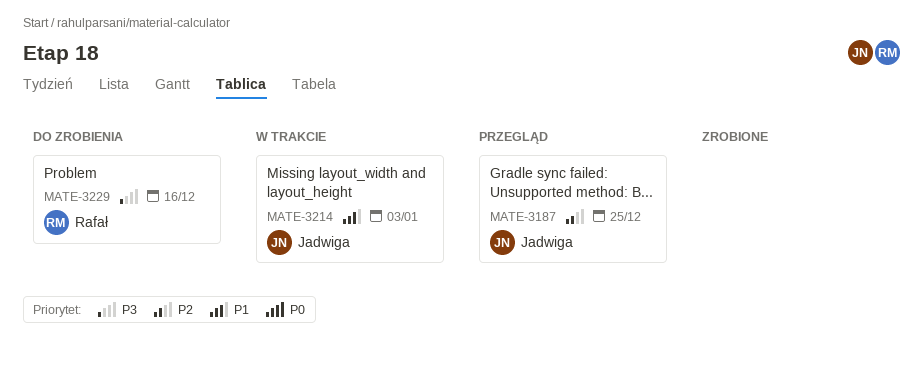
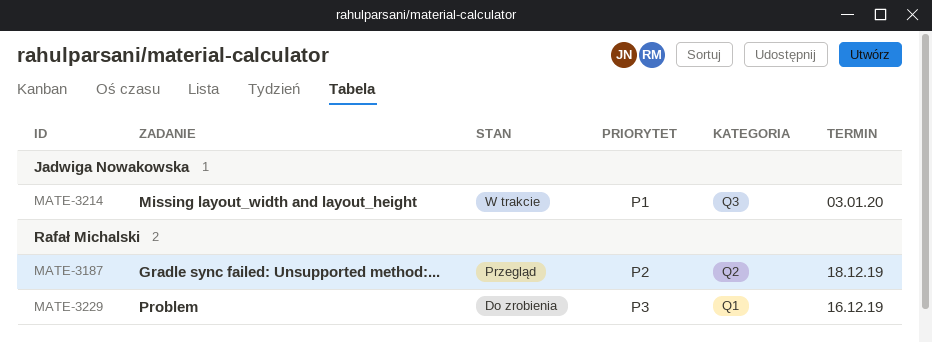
MATE-3187, owner: Jadwiga Nowakowska -> Rafał Michalski
MATE-3187, due: Dec 25 -> Dec 18

